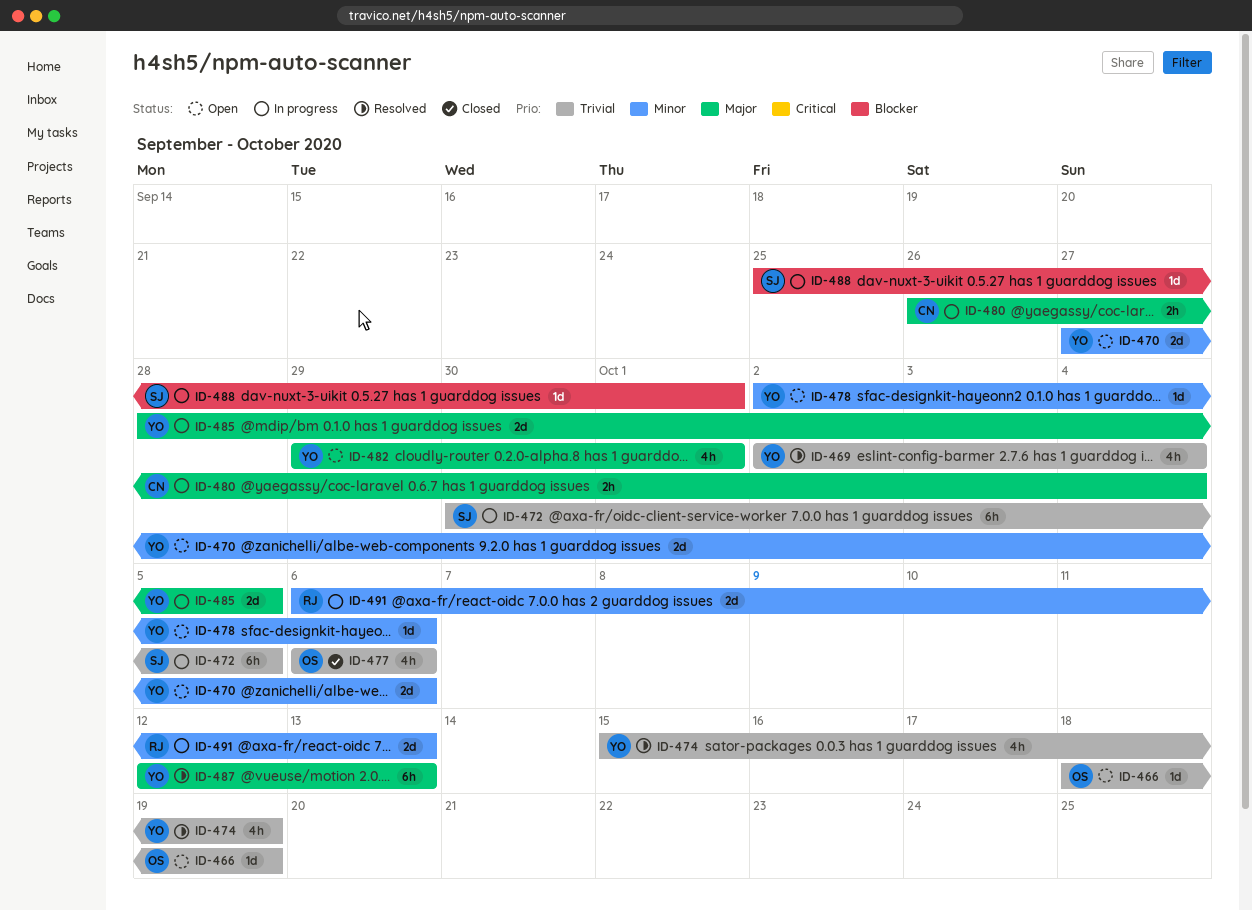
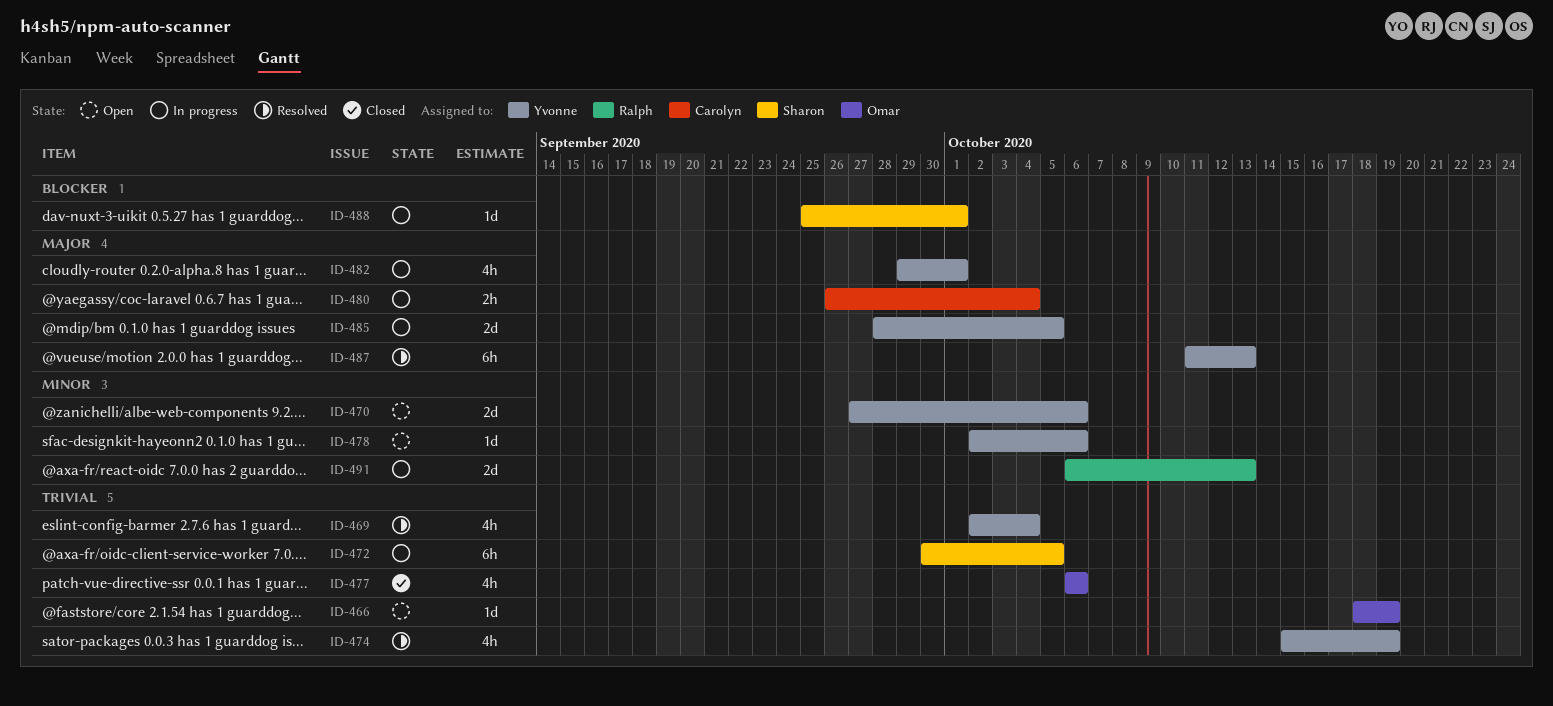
ID-482, status: Open -> In progress
ID-487, start: Oct 12 -> Oct 11

